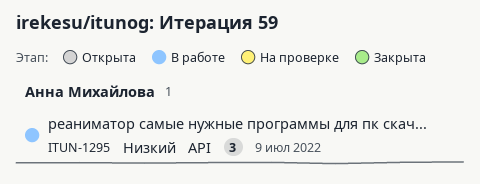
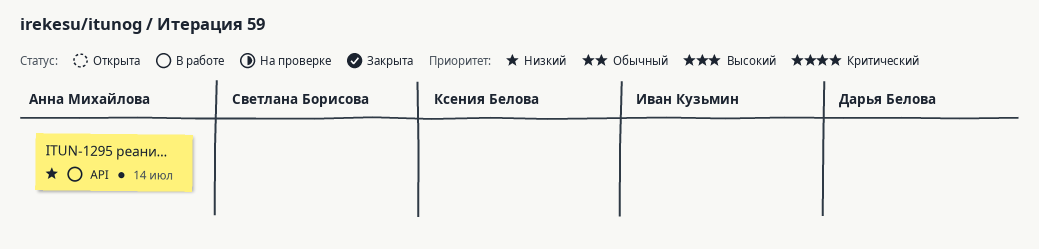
ITUN-1295, estimate: 3 -> 1
ITUN-1295, due: Jul 9 -> Jul 14

